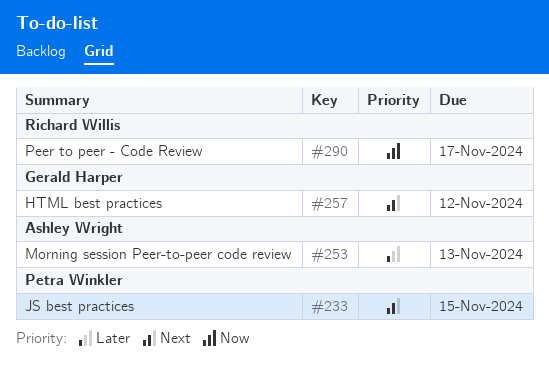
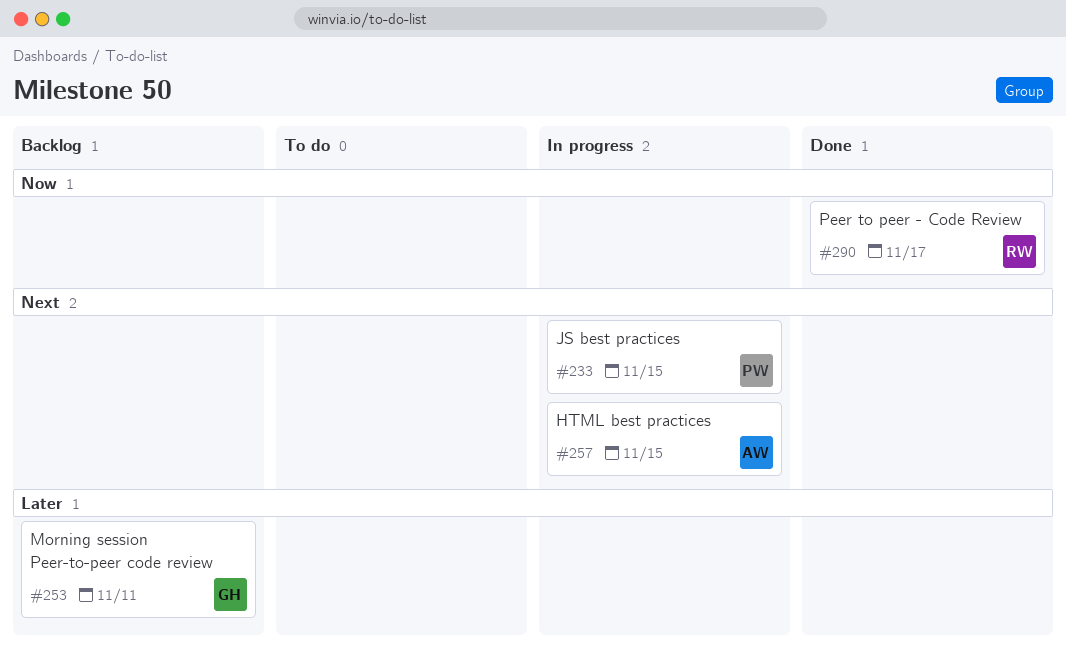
#253, owner: Ashley Wright -> Gerald Harper
#253, due: Nov 13 -> Nov 11
#257, owner: Gerald Harper -> Ashley Wright
#257, due: Nov 12 -> Nov 15

